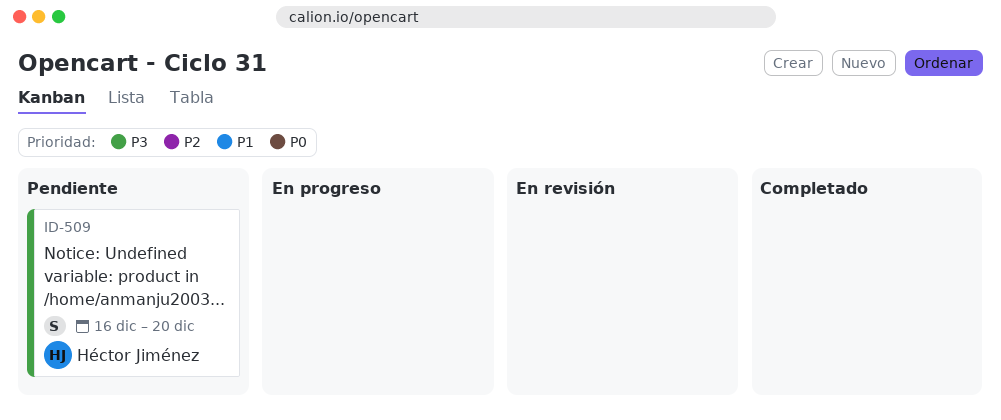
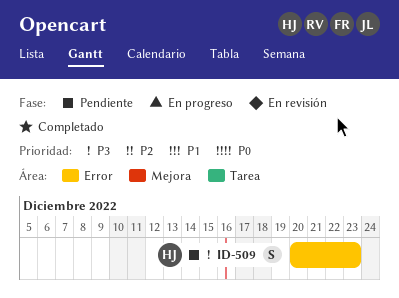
ID-509, start: Dec 16 -> Dec 20
ID-509, due: Dec 20 -> Dec 23

